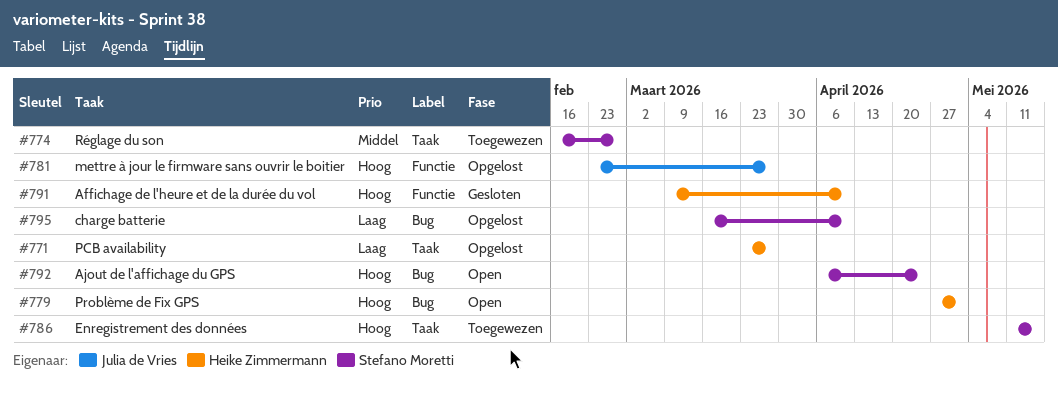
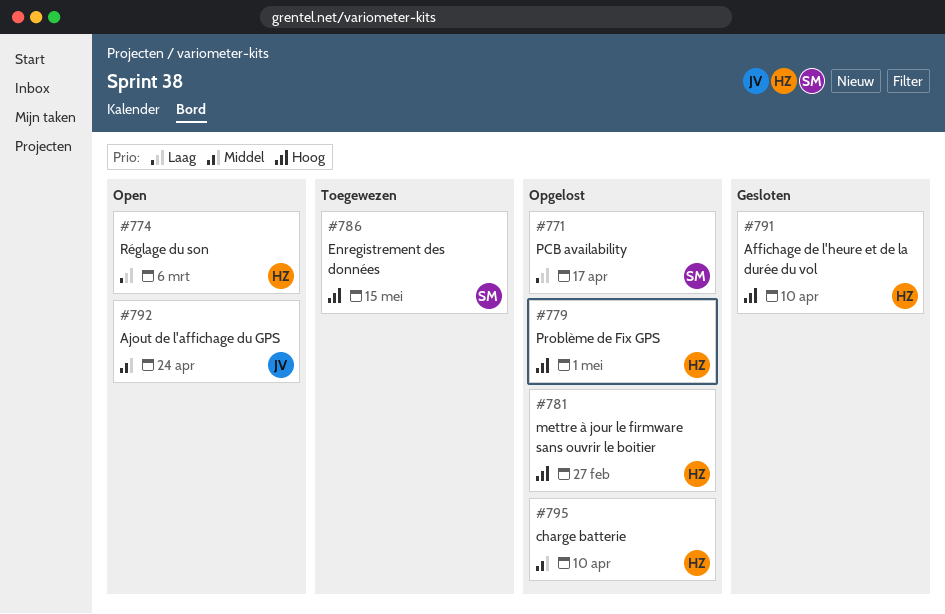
#771, owner: Heike Zimmermann -> Stefano Moretti
#771, due: Mar 27 -> Apr 17
#774, status: Toegewezen -> Open
#774, owner: Stefano Moretti -> Heike Zimmermann
#774, priority: Middel -> Laag
#774, due: Feb 27 -> Mar 6
#779, status: Open -> Opgelost
#781, owner: Julia de Vries -> Heike Zimmermann
#781, due: Mar 27 -> Feb 27
#792, owner: Stefano Moretti -> Julia de Vries
#792, priority: Hoog -> Middel
#795, owner: Stefano Moretti -> Heike Zimmermann
#795, priority: Laag -> Middel

